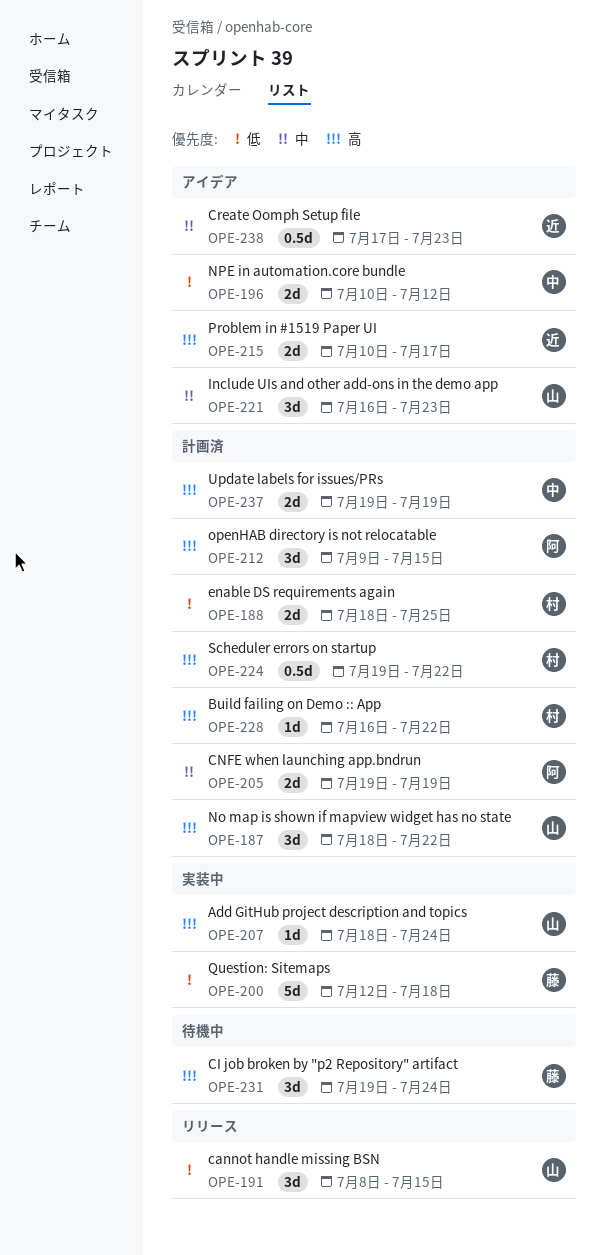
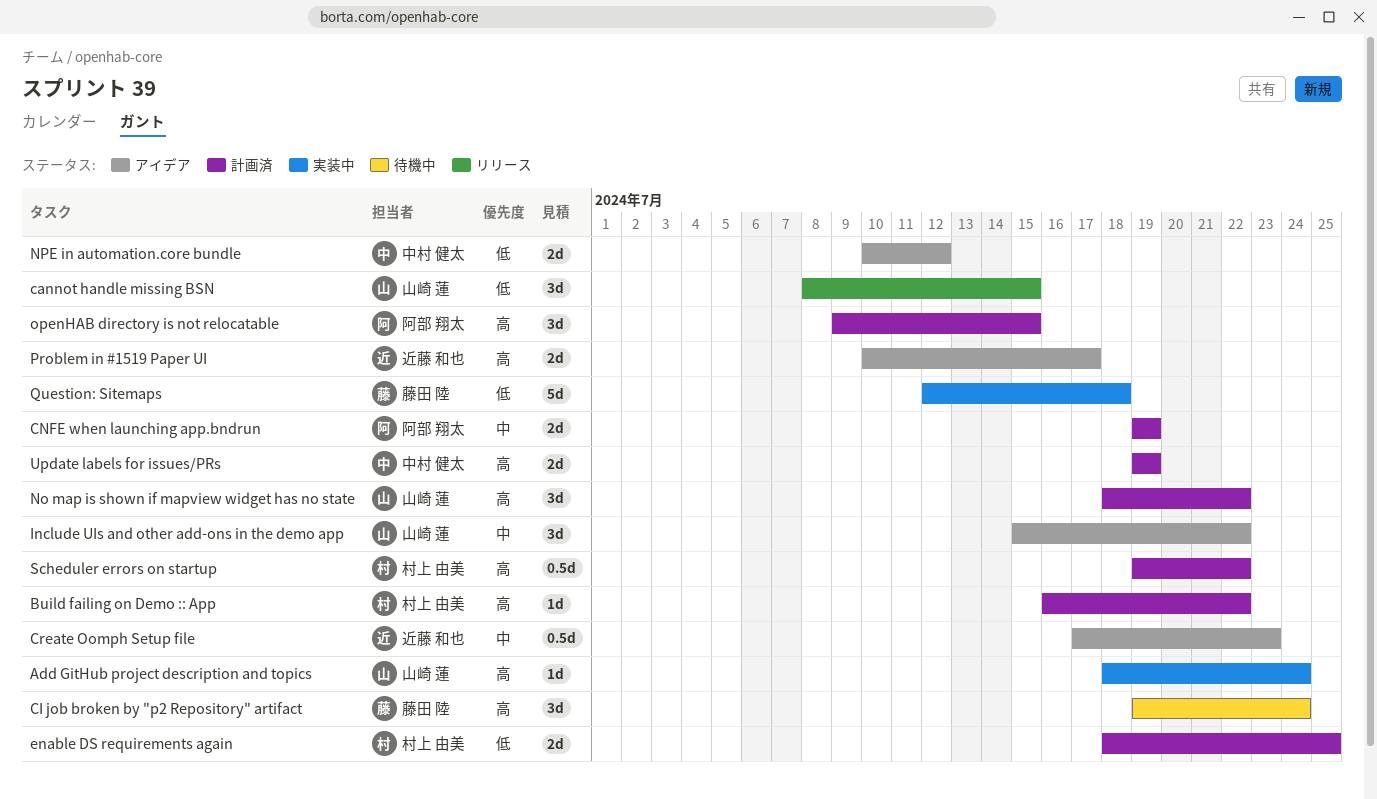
Include UIs and other add-ons in the demo app, start: Jul 16 -> Jul 15
Include UIs and other add-ons in the demo app, due: Jul 23 -> Jul 22

